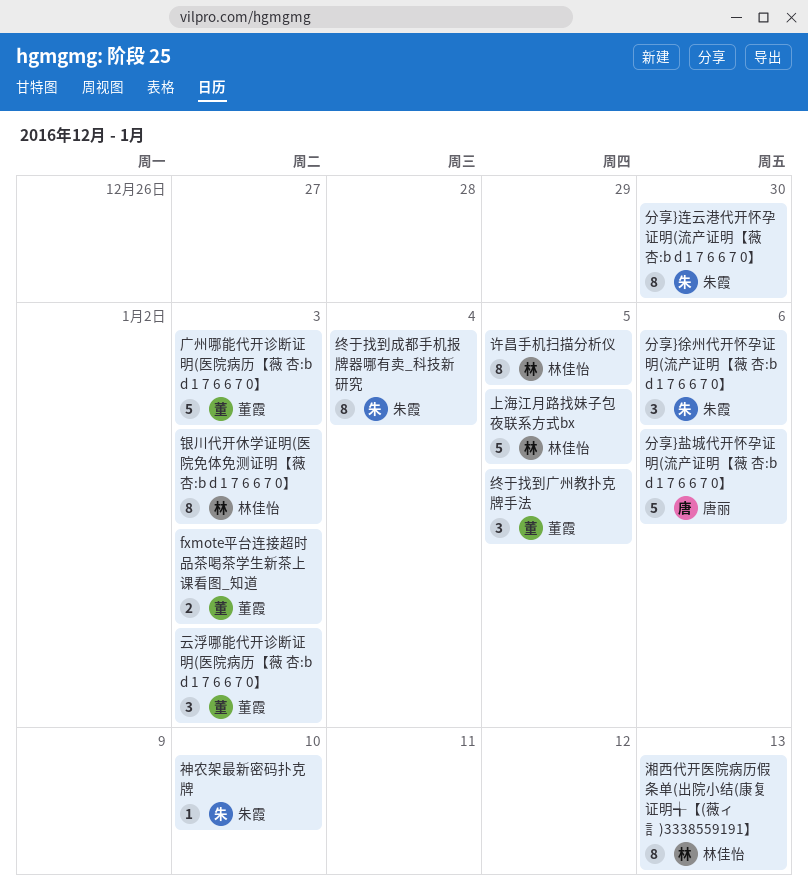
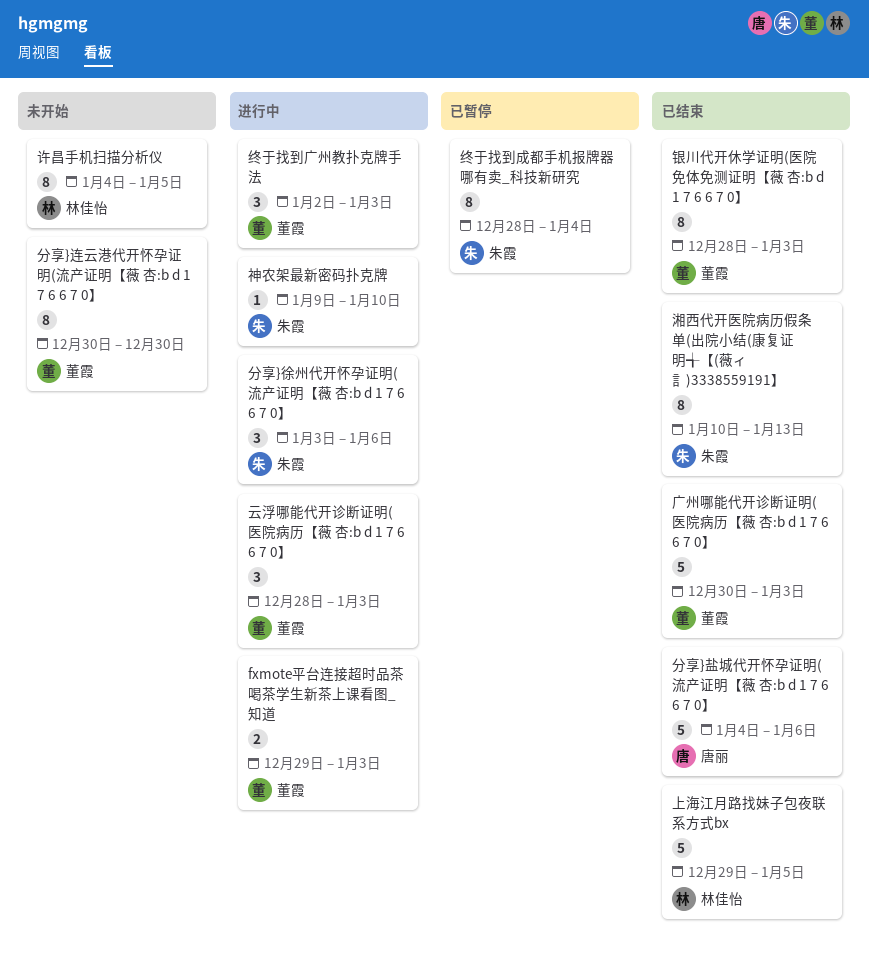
分享}连云港代开怀孕证明(流产证明【薇 杏:b d 1 7 6 6 7 0】, owner: 朱霞 -> 董霞
湘西代开医院病历假条单(出院小结(康复证明╅【(薇ィ訁)3338559191】, owner: 林佳怡 -> 朱霞
终于找到广州教扑克牌手法, due: Jan 5 -> Jan 3
银川代开休学证明(医院免体免测证明【薇 杏:b d 1 7 6 6 7 0】, owner: 林佳怡 -> 董霞

